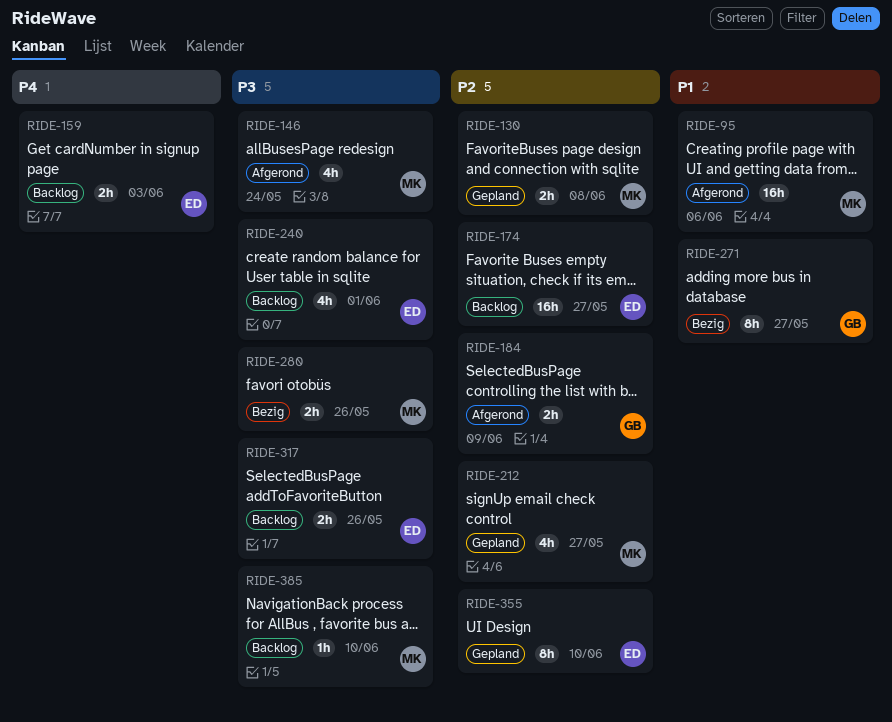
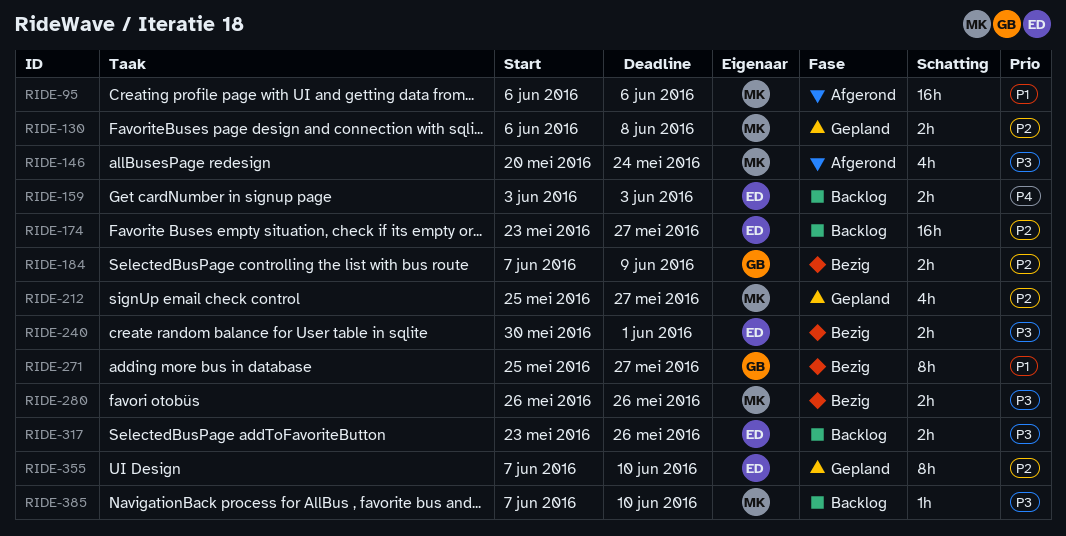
RIDE-184, status: Afgerond -> Bezig
RIDE-240, status: Backlog -> Bezig
RIDE-240, estimate: 4h -> 2h

